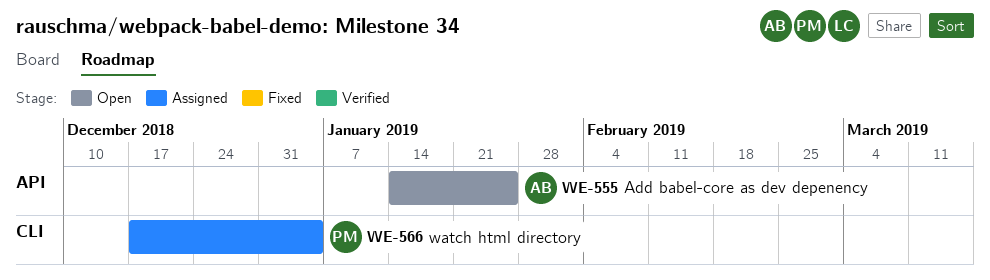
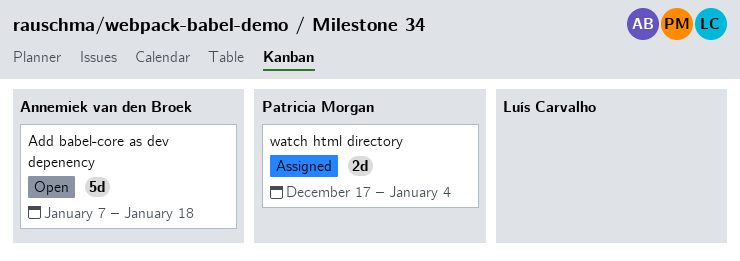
Add babel-core as dev depenency, start: Jan 14 -> Jan 7
Add babel-core as dev depenency, due: Jan 25 -> Jan 18

